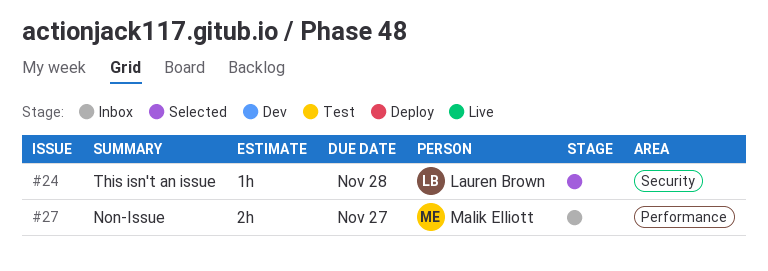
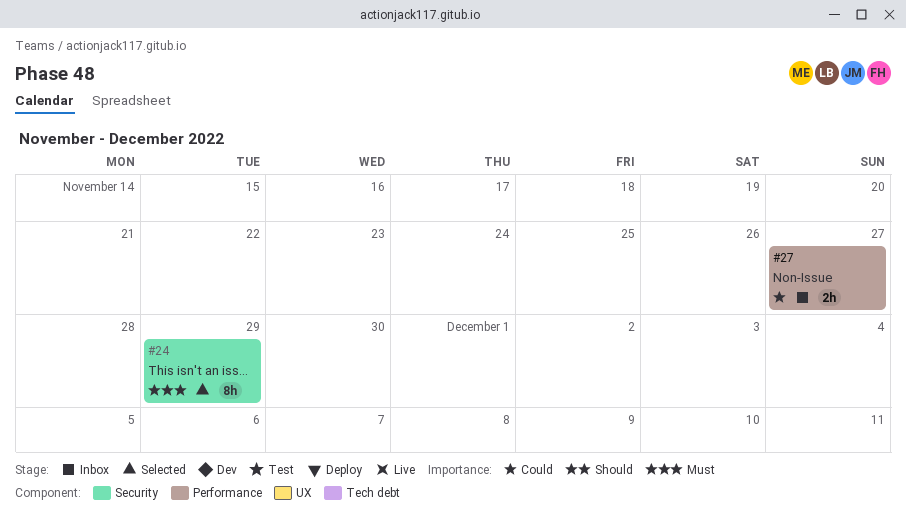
#24, estimate: 1h -> 8h
#24, due: Nov 28 -> Nov 29

